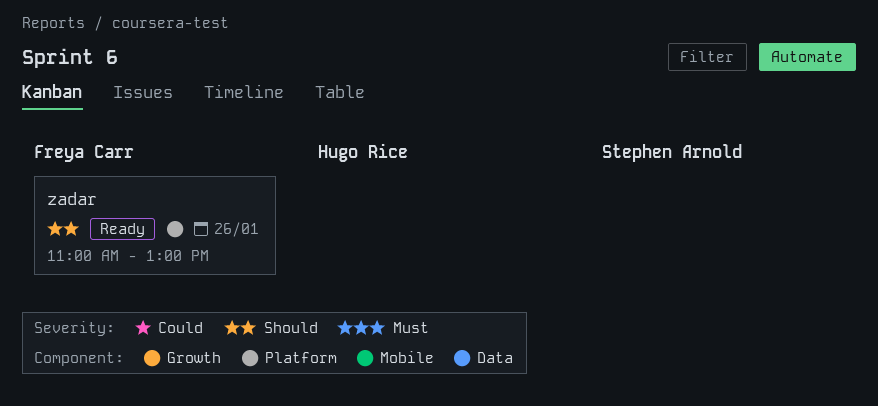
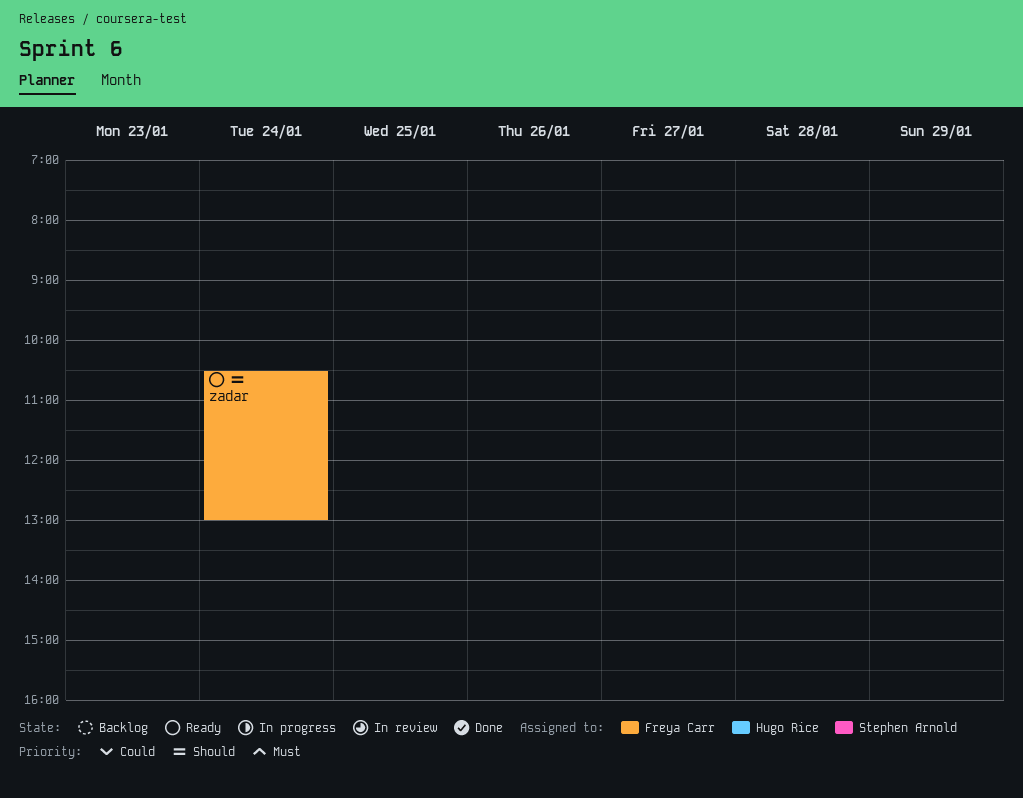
zadar, day: Jan 26 -> Jan 24
zadar, begins: 11:00 -> 10:30

